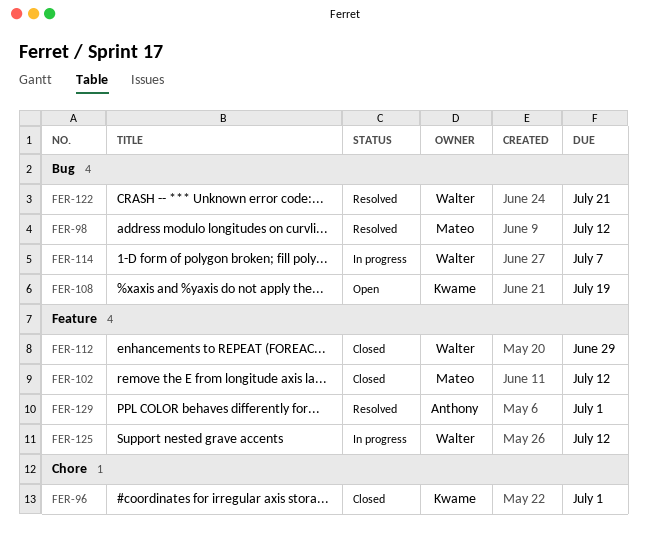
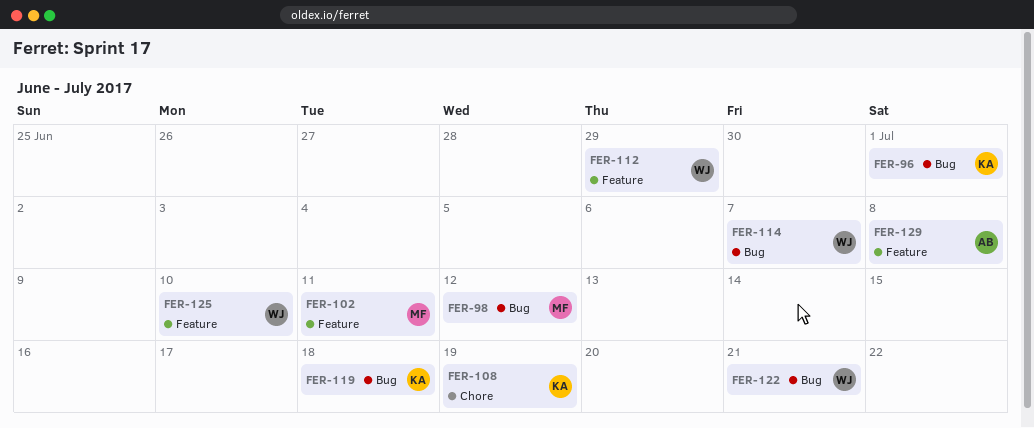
FER-96, label: Chore -> Bug
FER-102, due: Jul 12 -> Jul 11
FER-108, label: Bug -> Chore
FER-119: none -> present
FER-125, due: Jul 12 -> Jul 10
FER-129, due: Jul 1 -> Jul 8

